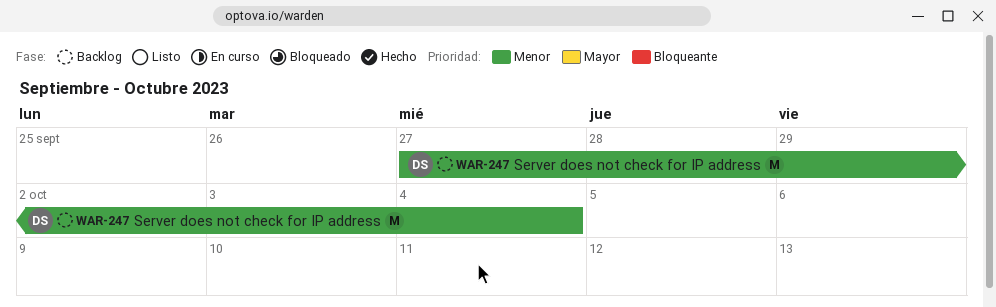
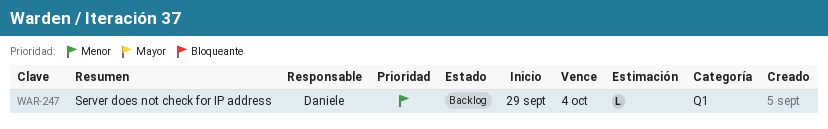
WAR-247, estimate: M -> L
WAR-247, start: Sep 27 -> Sep 29

